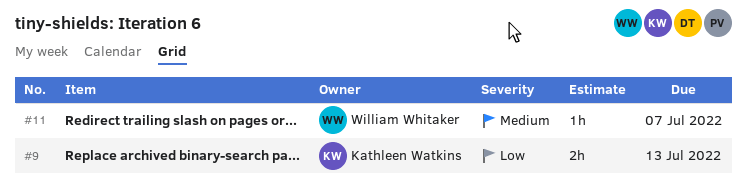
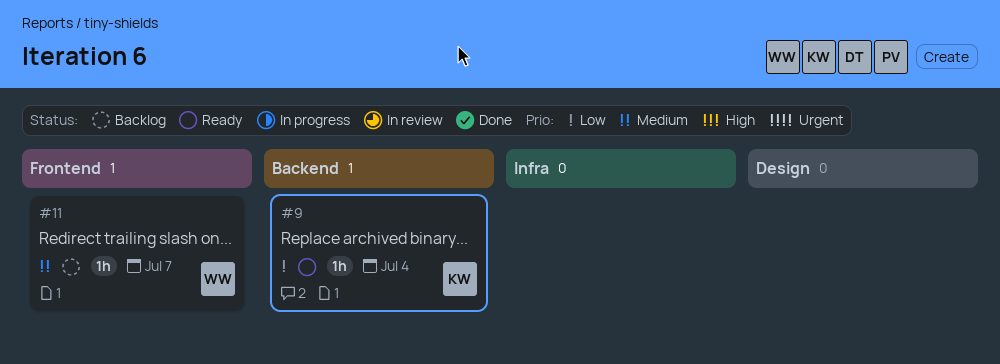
#9, estimate: 2h -> 1h
#9, due: Jul 13 -> Jul 4

